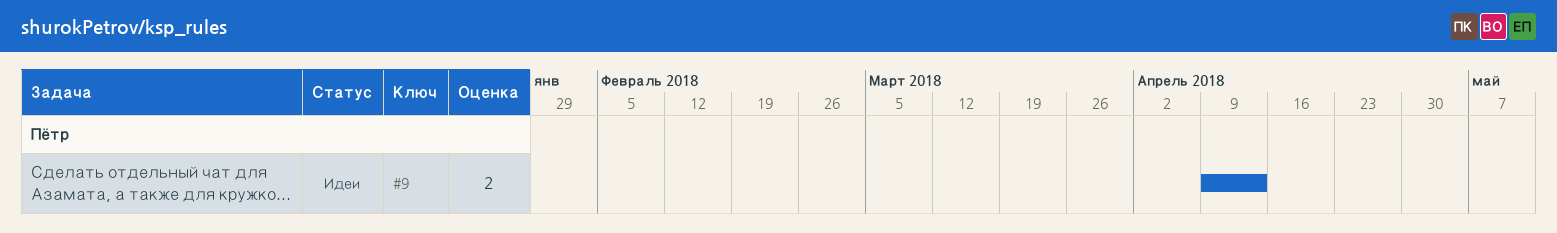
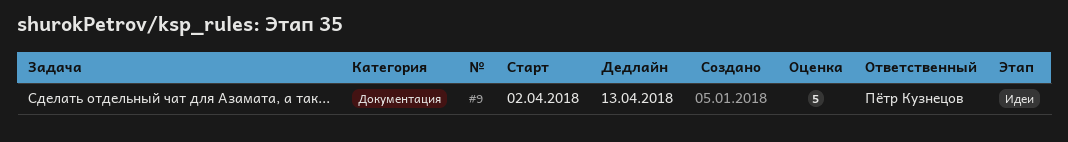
#9, estimate: 2 -> 5
#9, start: Apr 9 -> Apr 2

